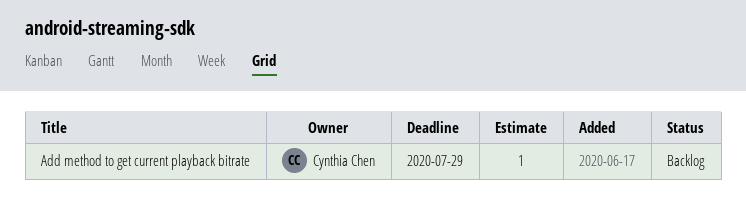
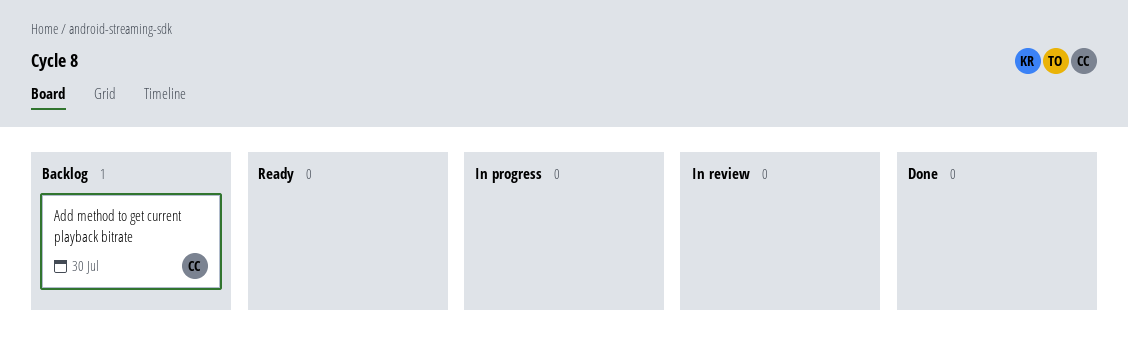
Add method to get current playback bitrate, due: Jul 29 -> Jul 30

